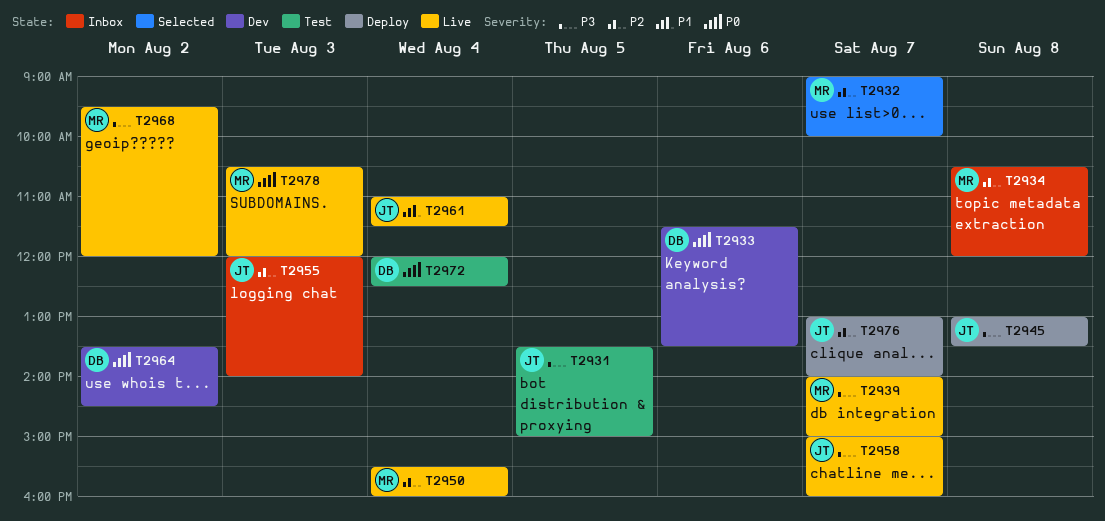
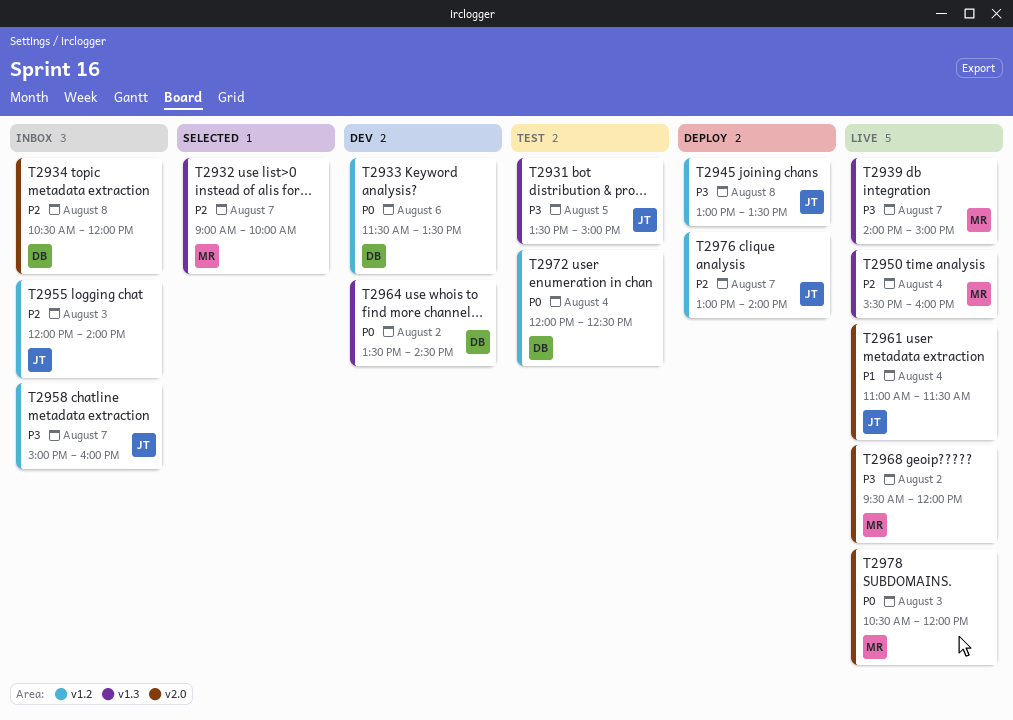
T2934, owner: MR -> DB
T2958, status: Live -> Inbox

